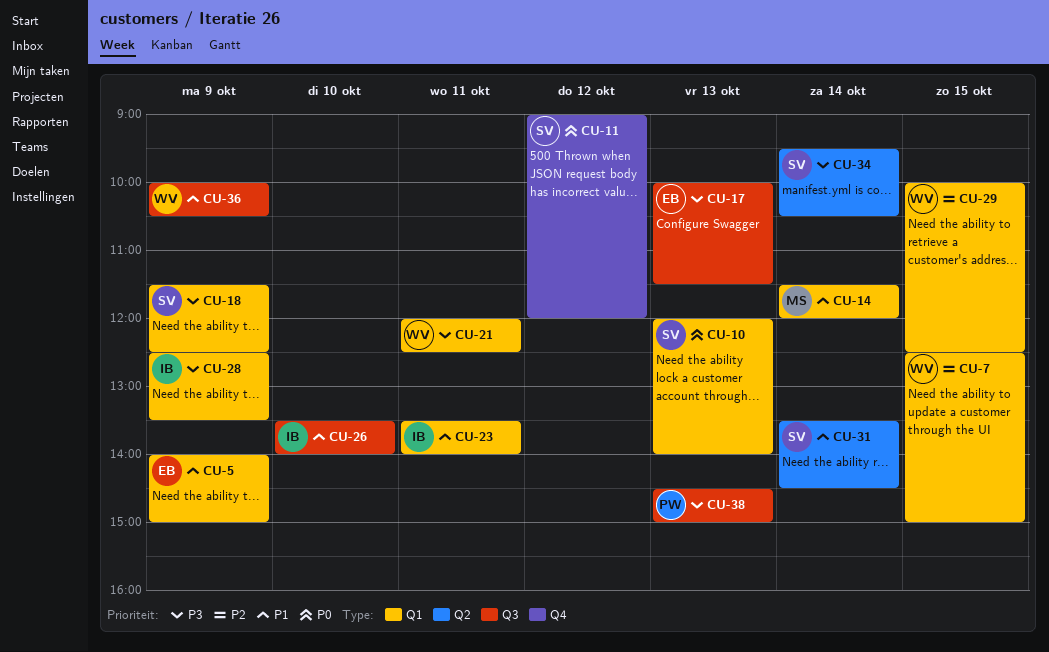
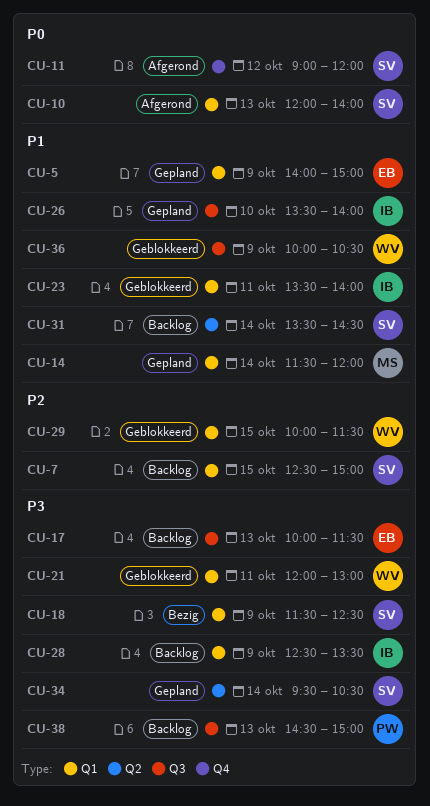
CU-7, owner: WV -> SV
CU-21, ends: 12:30 -> 13:00
CU-29, ends: 12:30 -> 11:30

